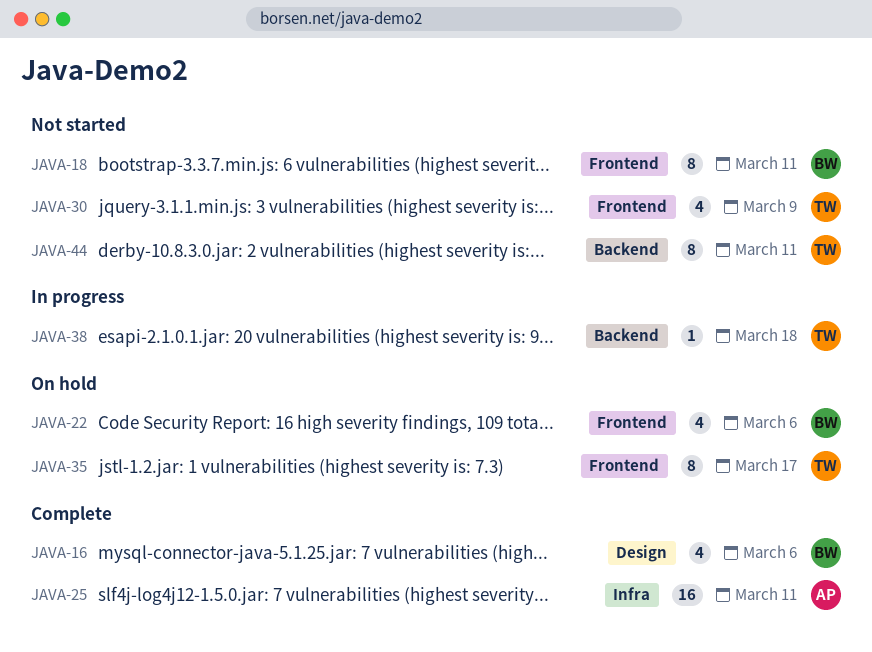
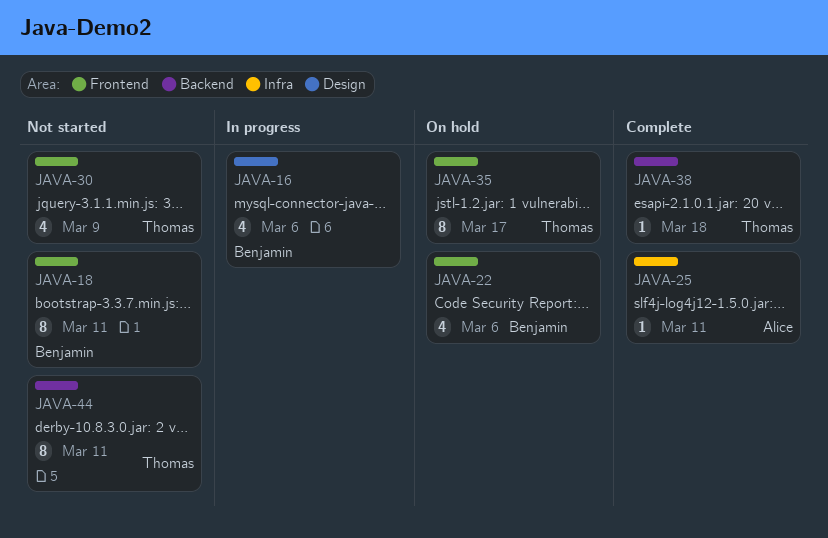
JAVA-16, status: Complete -> In progress
JAVA-25, estimate: 16 -> 1
JAVA-38, status: In progress -> Complete

